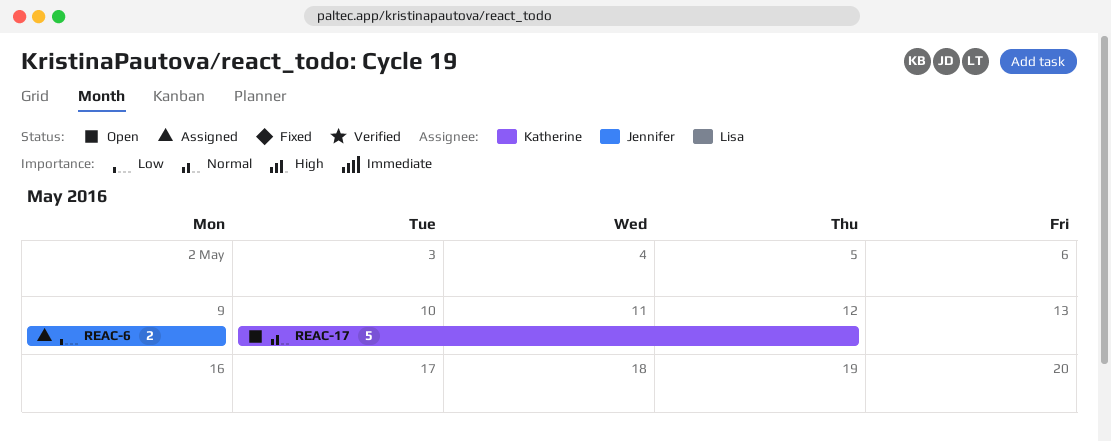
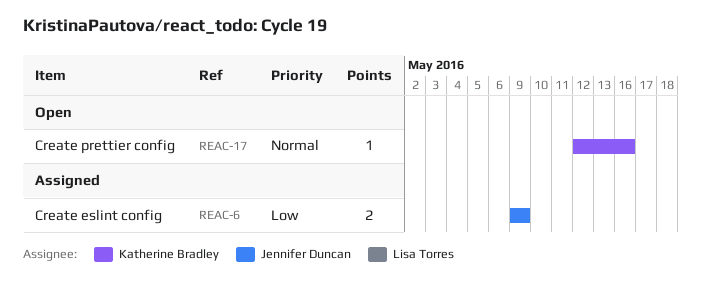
REAC-17, estimate: 5 -> 1
REAC-17, start: May 10 -> May 12
REAC-17, due: May 12 -> May 16

